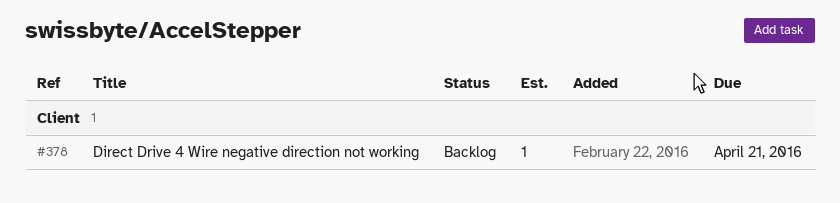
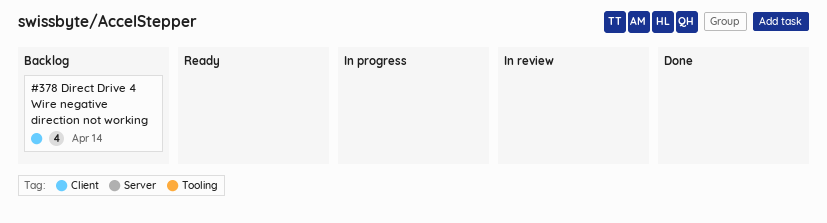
#378, estimate: 1 -> 4
#378, due: Apr 21 -> Apr 14

